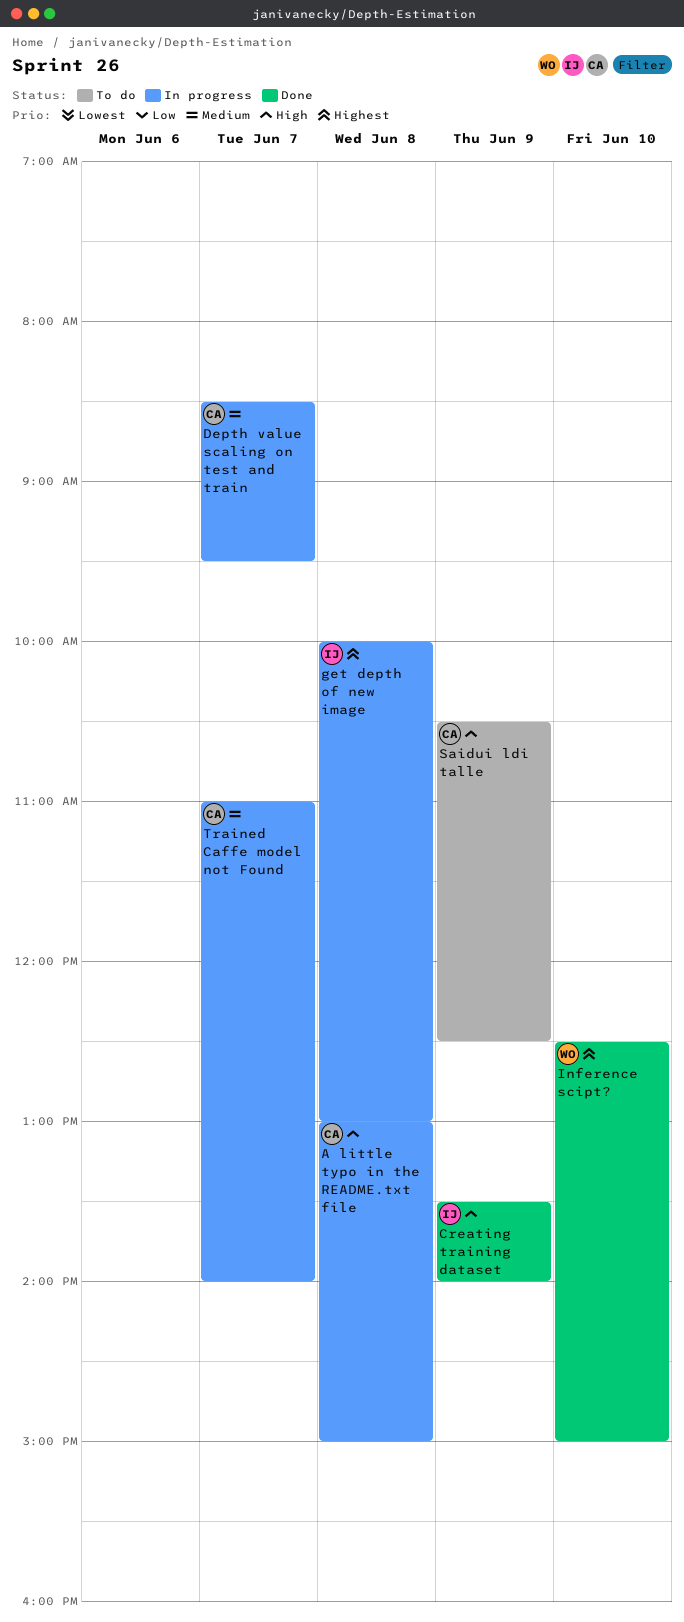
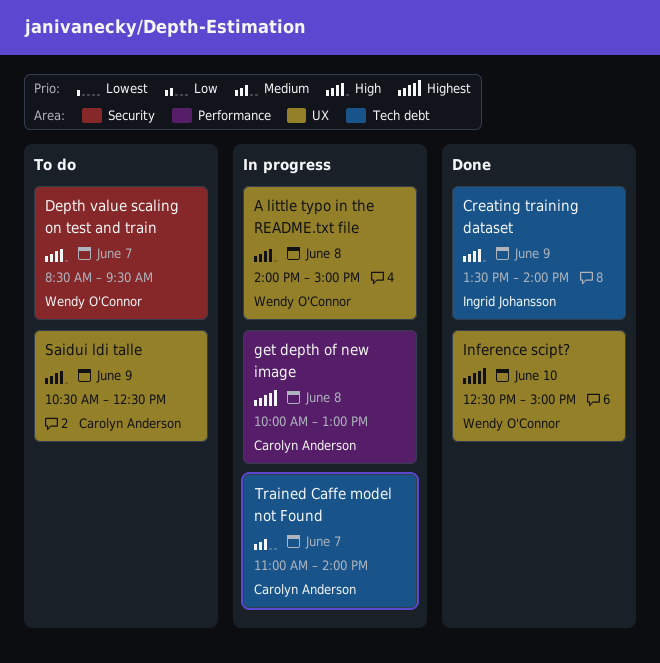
A little typo in the README.txt file, owner: Carolyn Anderson -> Wendy O'Connor
A little typo in the README.txt file, begins: 13:00 -> 14:00
Depth value scaling on test and train, status: In progress -> To do
Depth value scaling on test and train, owner: Carolyn Anderson -> Wendy O'Connor
Depth value scaling on test and train, priority: Medium -> High
get depth of new image, owner: Ingrid Johansson -> Carolyn Anderson

